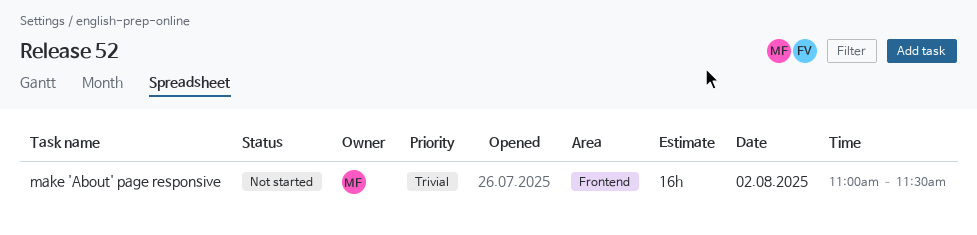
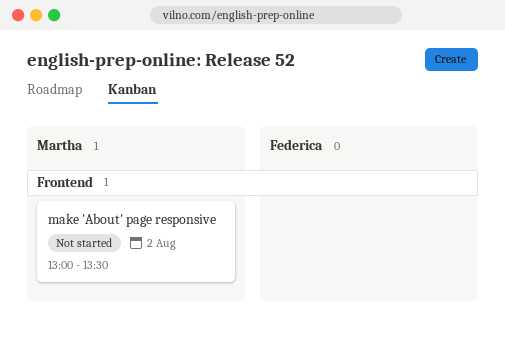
make 'About' page responsive, begins: 11:00 -> 13:00
make 'About' page responsive, ends: 11:30 -> 13:30

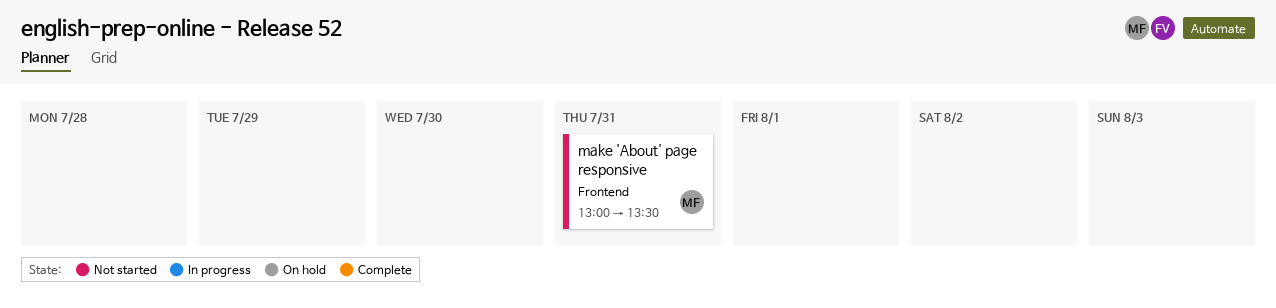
make 'About' page responsive, day: Aug 2 -> Jul 31

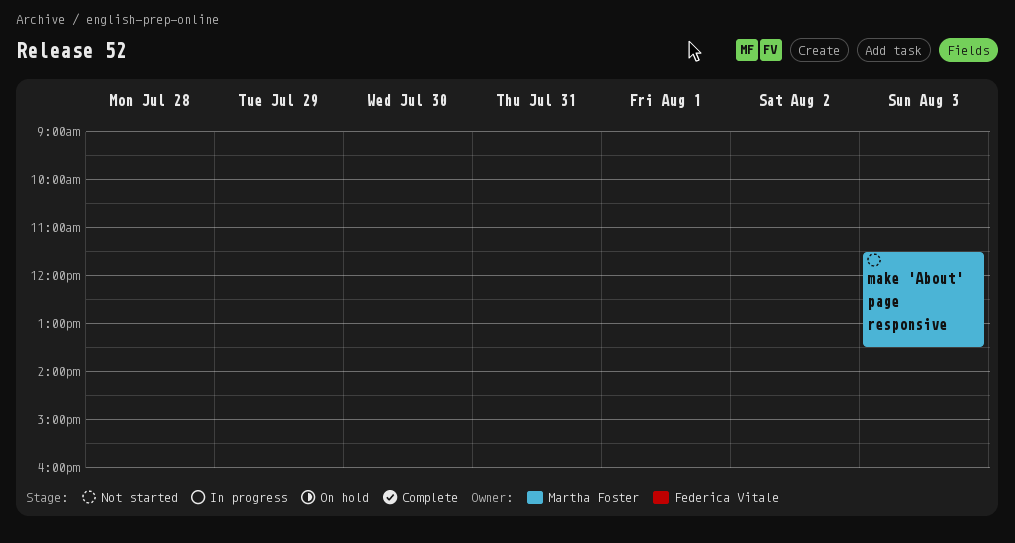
make 'About' page responsive, day: Jul 31 -> Aug 3
make 'About' page responsive, begins: 13:00 -> 11:30

